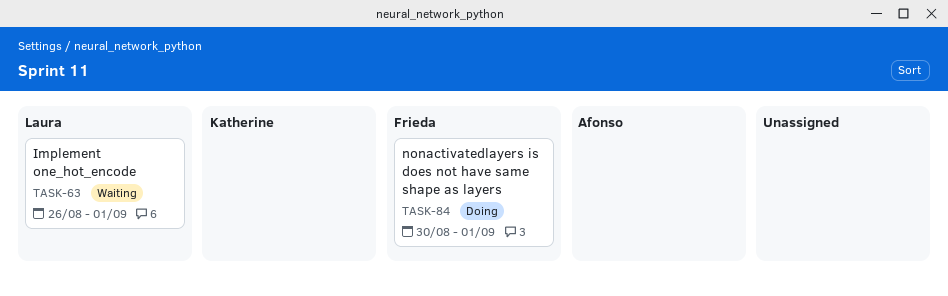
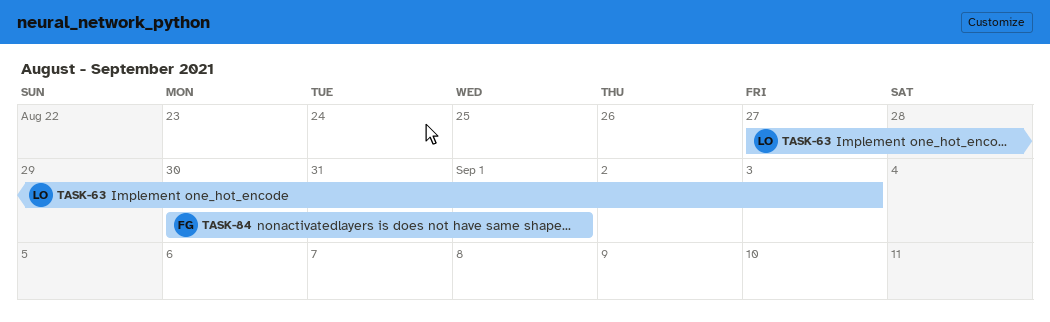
TASK-63, start: Aug 26 -> Aug 27
TASK-63, due: Sep 1 -> Sep 3

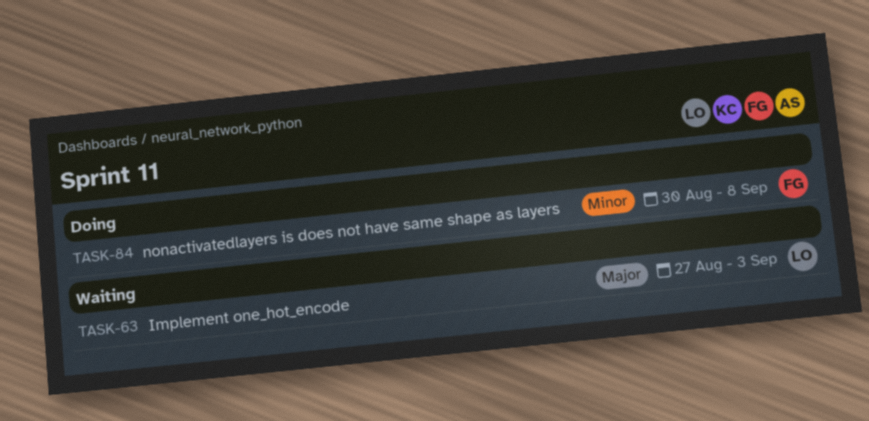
TASK-84, due: Sep 1 -> Sep 8

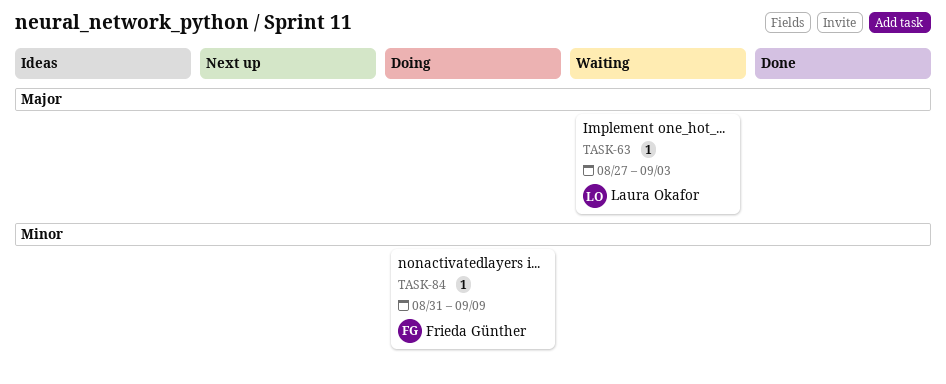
TASK-84, start: Aug 30 -> Aug 31
TASK-84, due: Sep 8 -> Sep 9

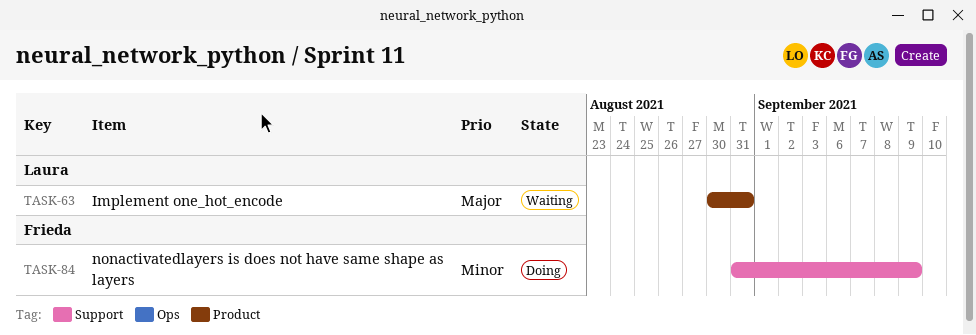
TASK-63, start: Aug 27 -> Aug 30
TASK-63, due: Sep 3 -> Aug 31

